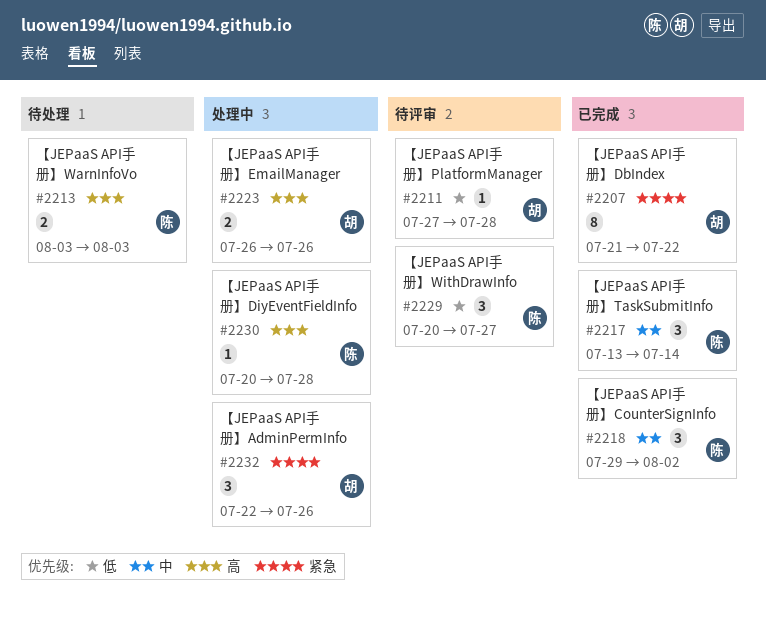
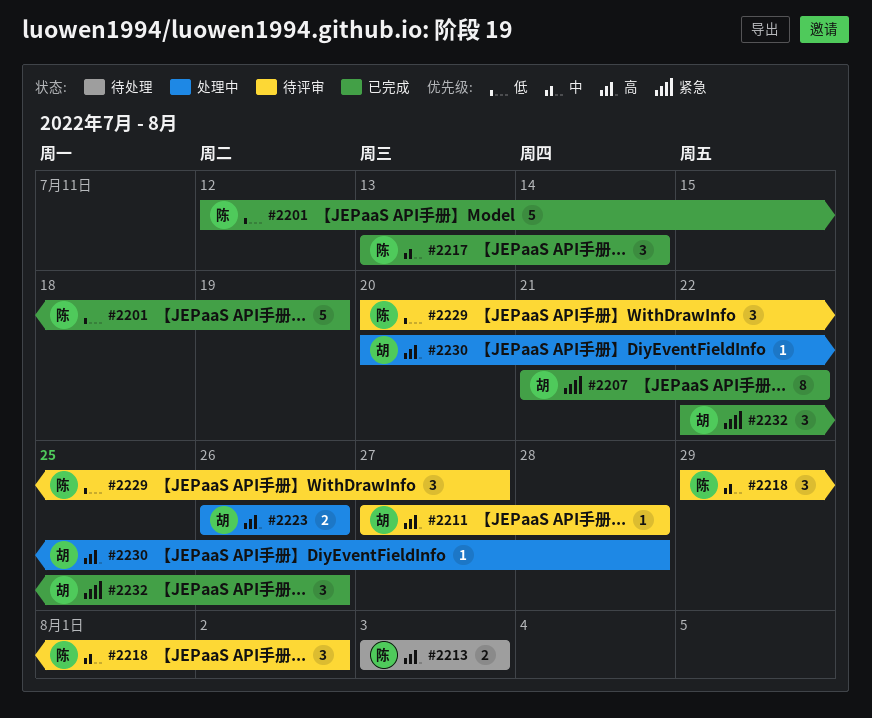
#2201: none -> present
#2211, priority: 低 -> 高
#2218, status: 已完成 -> 待评审
#2230, owner: 陈 -> 胡
#2232, status: 处理中 -> 已完成

